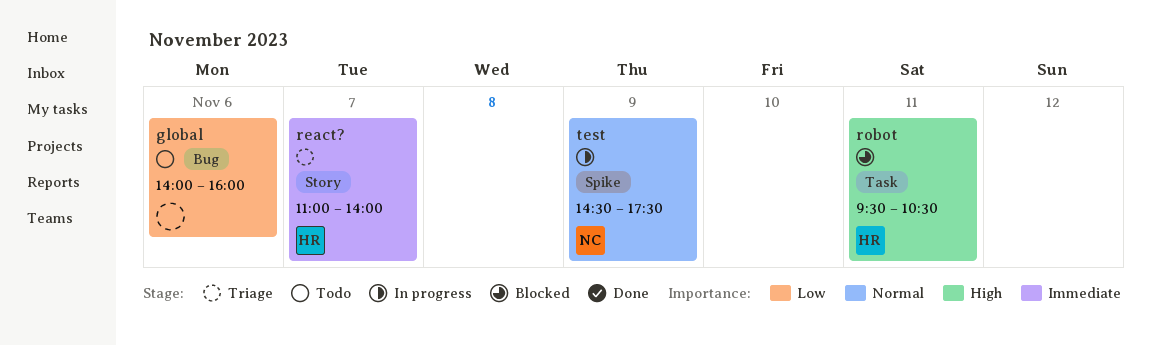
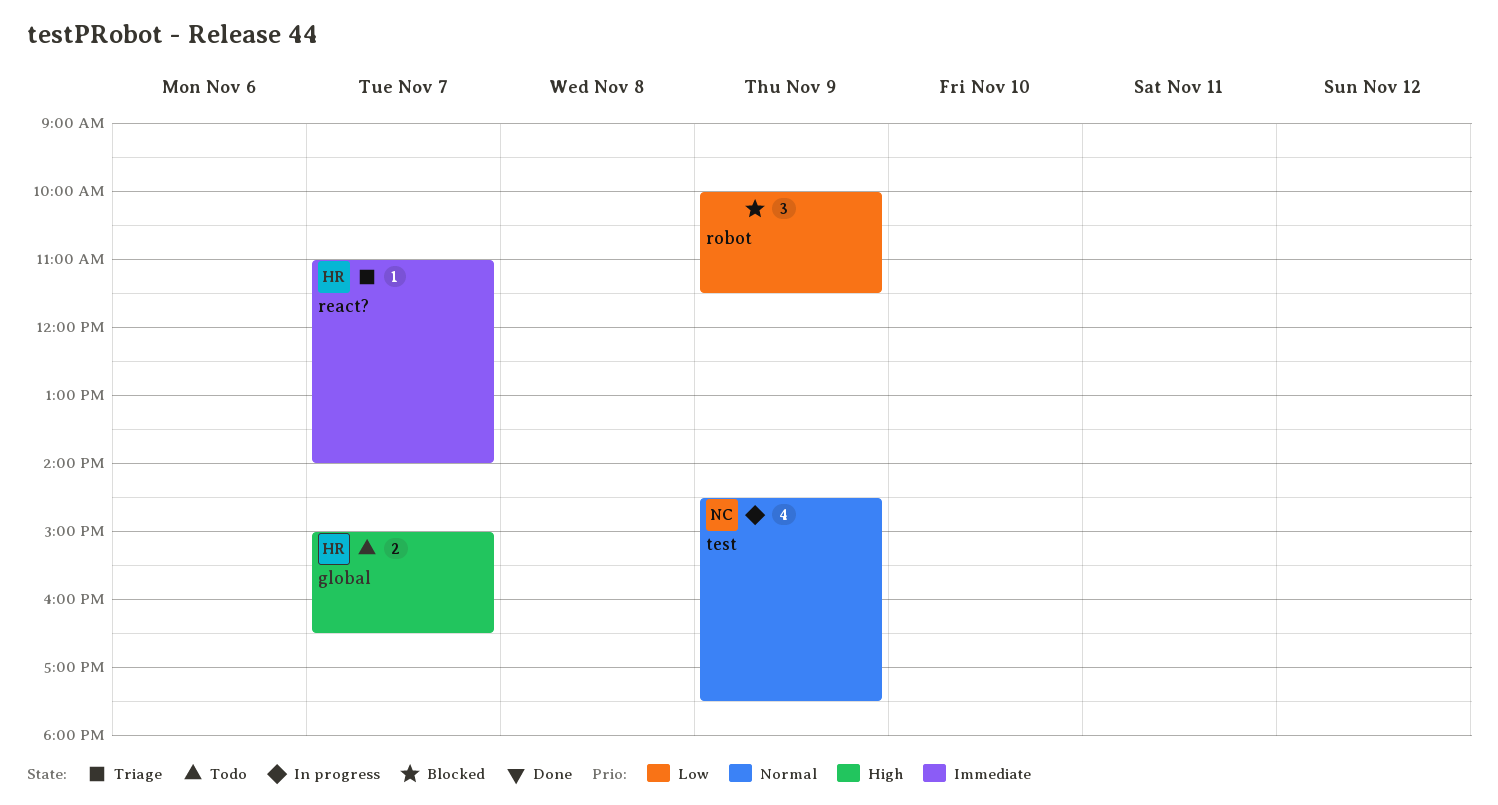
global, owner: none -> HR
global, priority: Low -> High
global, day: Nov 6 -> Nov 7
global, begins: 14:00 -> 15:00
global, ends: 16:00 -> 16:30
robot, owner: HR -> none
robot, priority: High -> Low
robot, day: Nov 11 -> Nov 9
robot, begins: 09:30 -> 10:00
robot, ends: 10:30 -> 11:30

